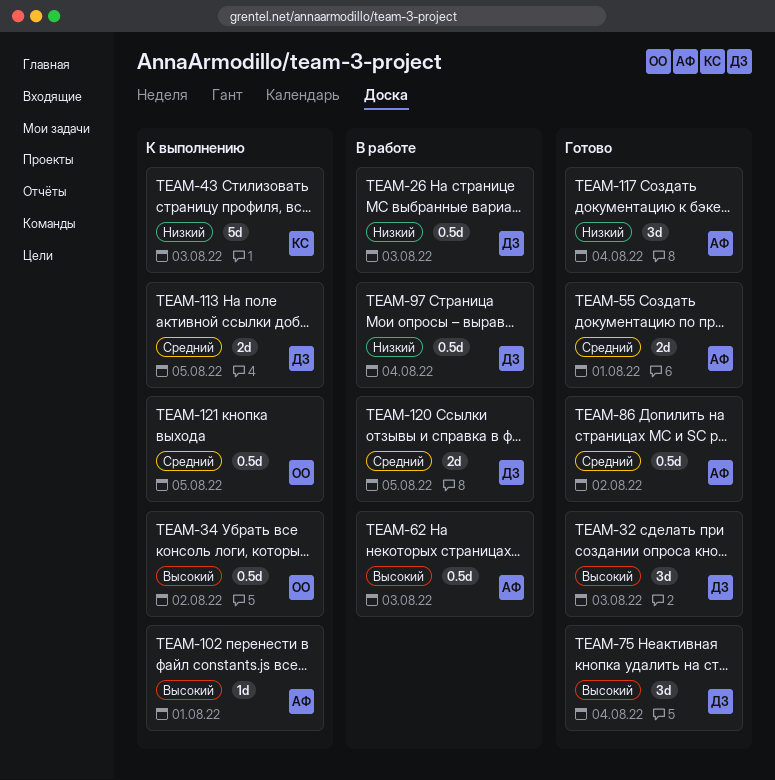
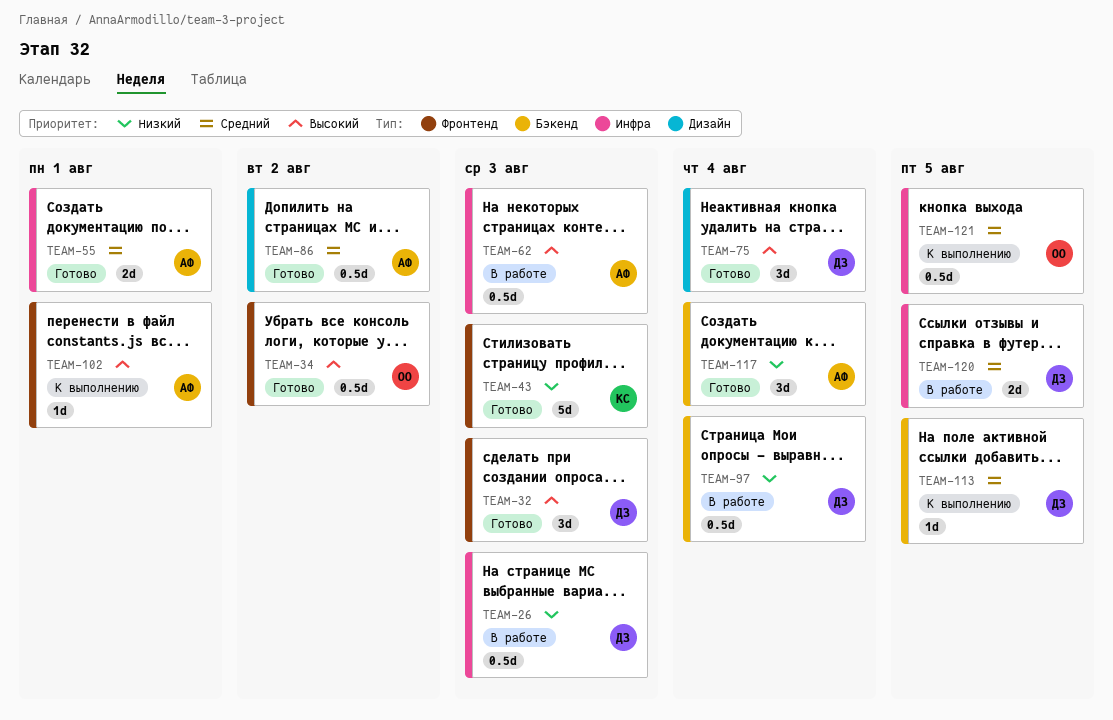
TEAM-34, status: К выполнению -> Готово
TEAM-43, status: К выполнению -> Готово
TEAM-113, estimate: 2d -> 1d

